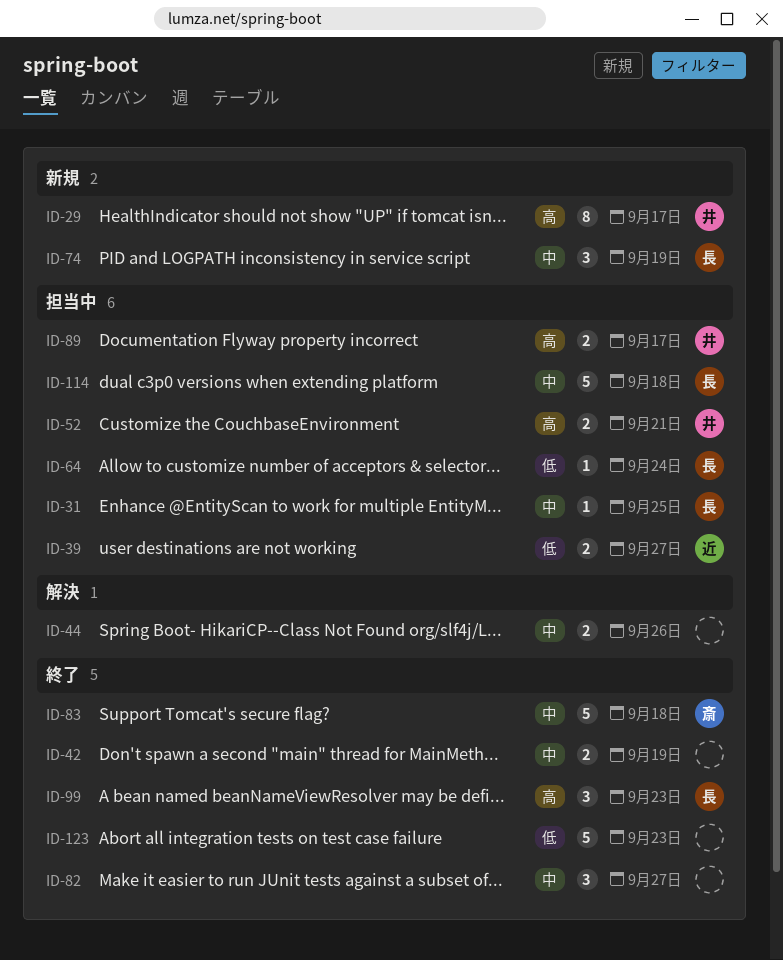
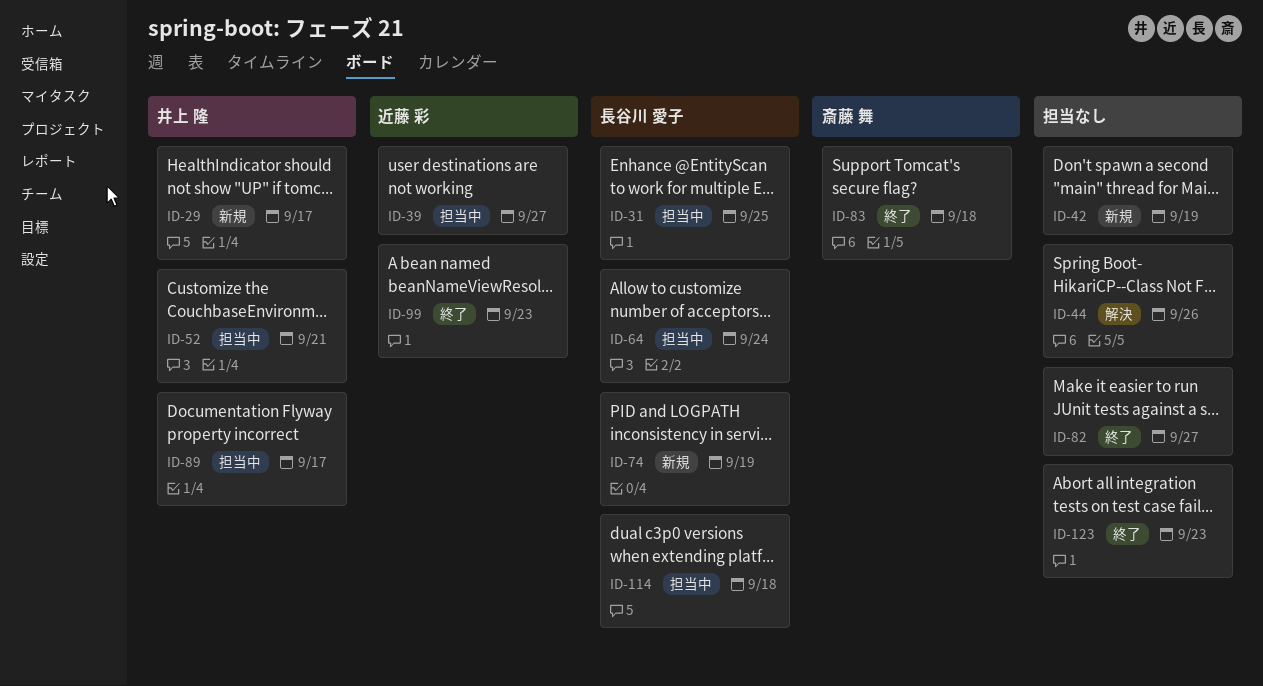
ID-42, status: 終了 -> 新規
ID-99, owner: 長谷川 愛子 -> 近藤 彩

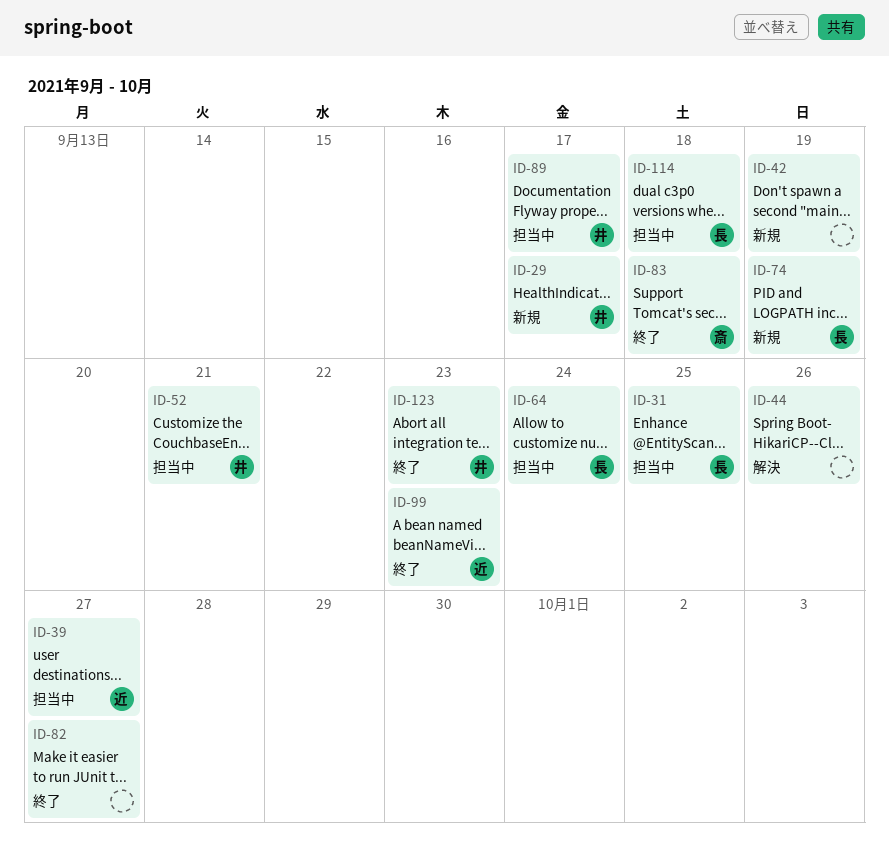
ID-123, owner: none -> 井上 隆

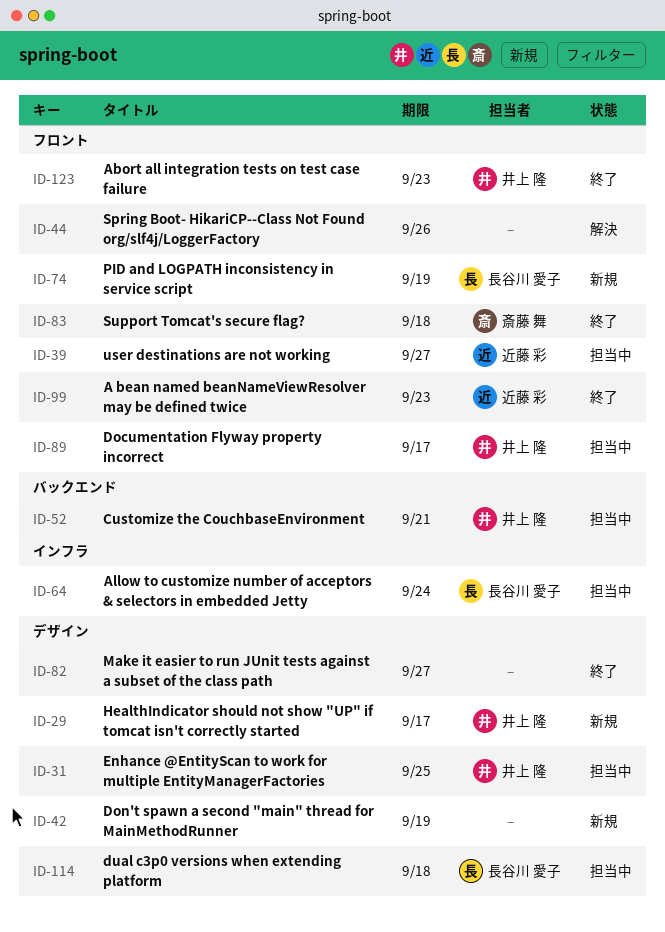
ID-31, owner: 長谷川 愛子 -> 井上 隆

